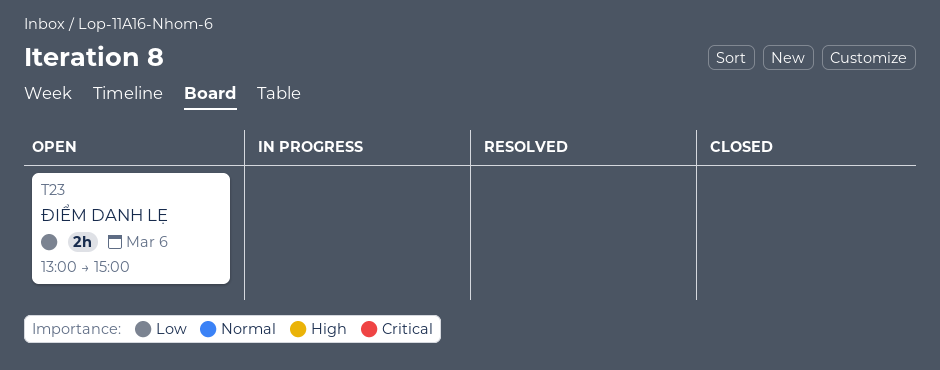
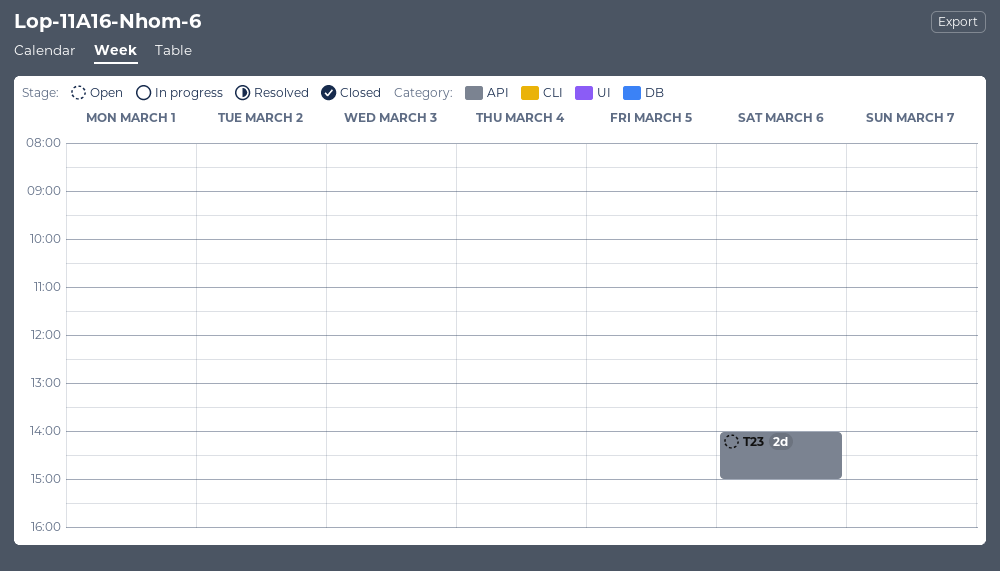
T23, estimate: 2h -> 2d
T23, begins: 13:00 -> 14:00

